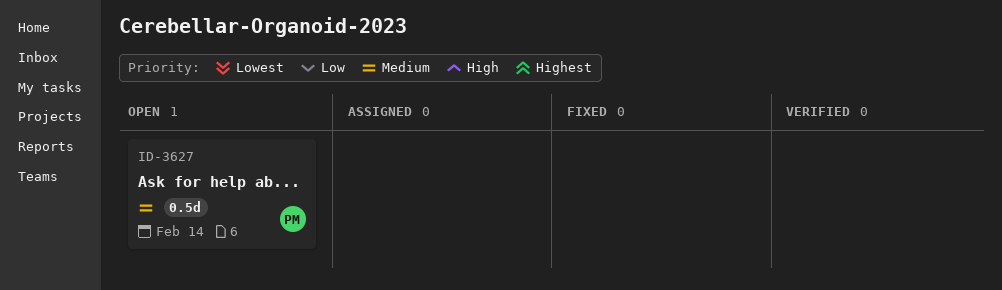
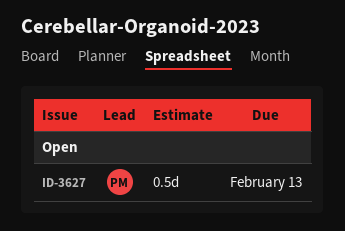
ID-3627, due: Feb 14 -> Feb 13

